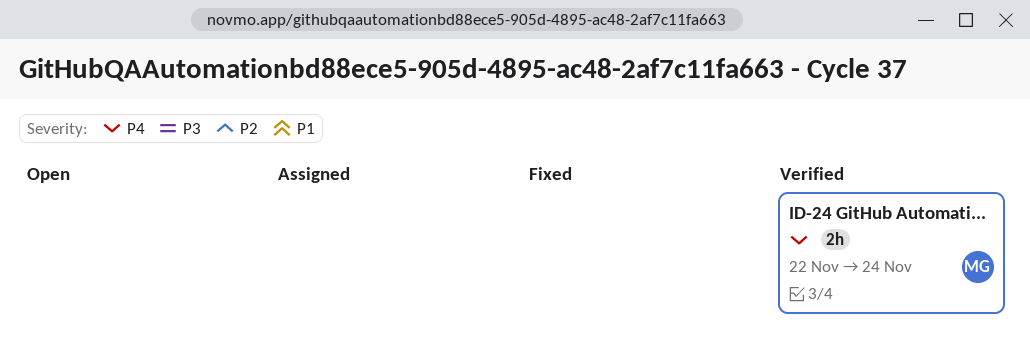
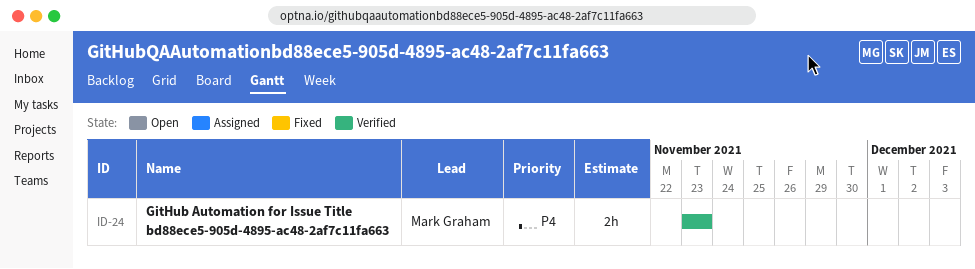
ID-24, start: Nov 22 -> Nov 23
ID-24, due: Nov 24 -> Nov 23

